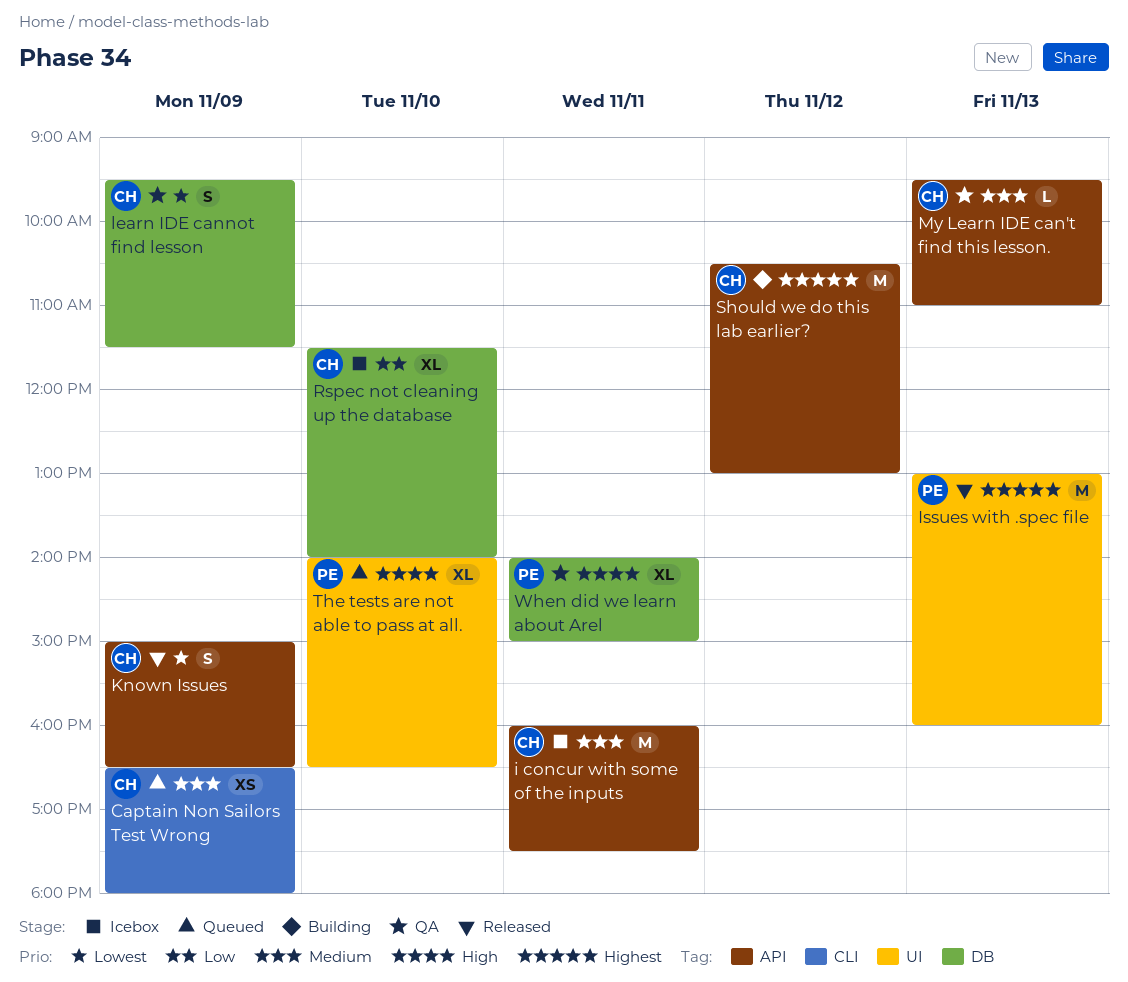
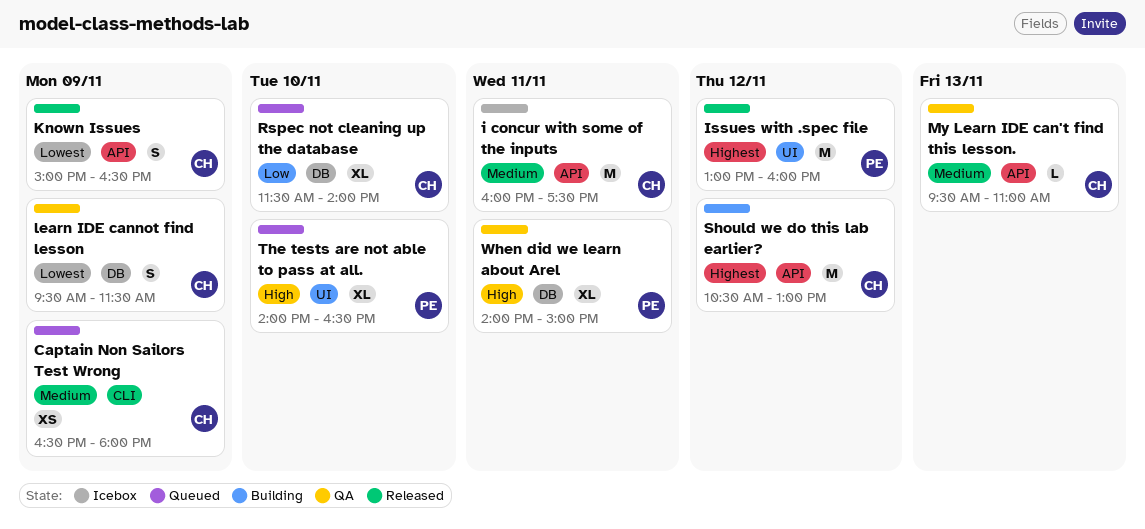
Issues with .spec file, day: Nov 13 -> Nov 12
Rspec not cleaning up the database, status: Icebox -> Queued

